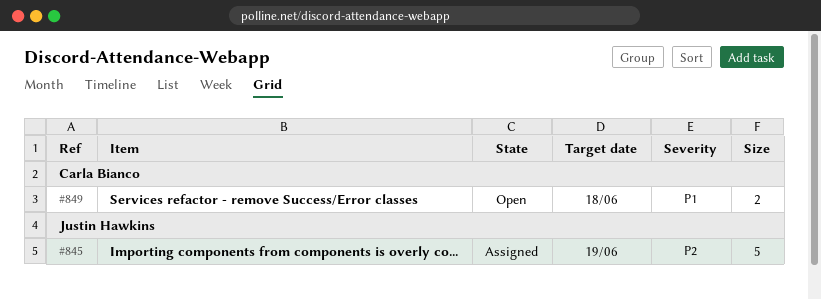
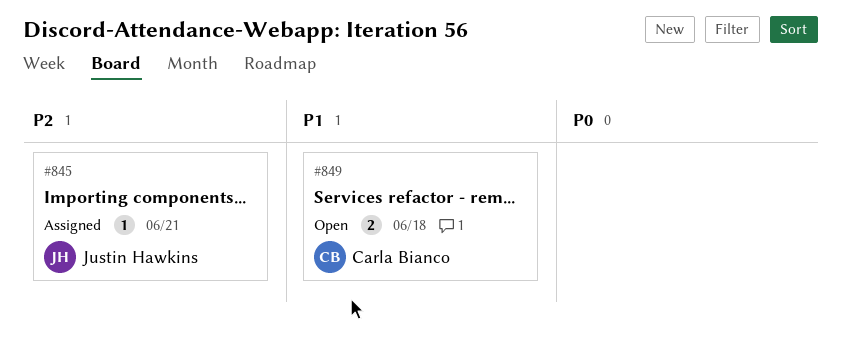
#845, estimate: 5 -> 1
#845, due: Jun 19 -> Jun 21

